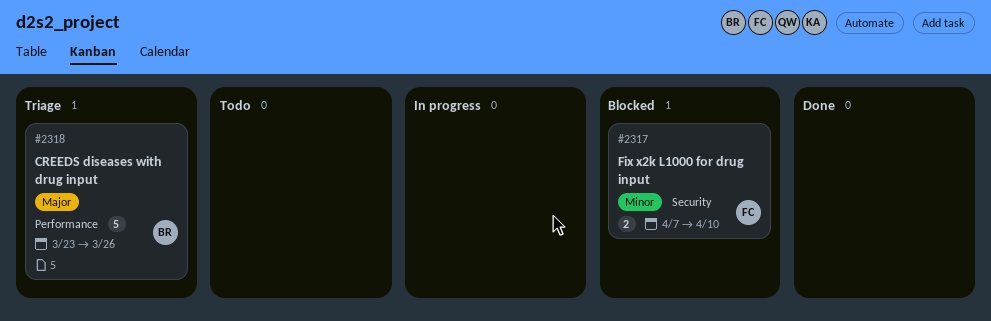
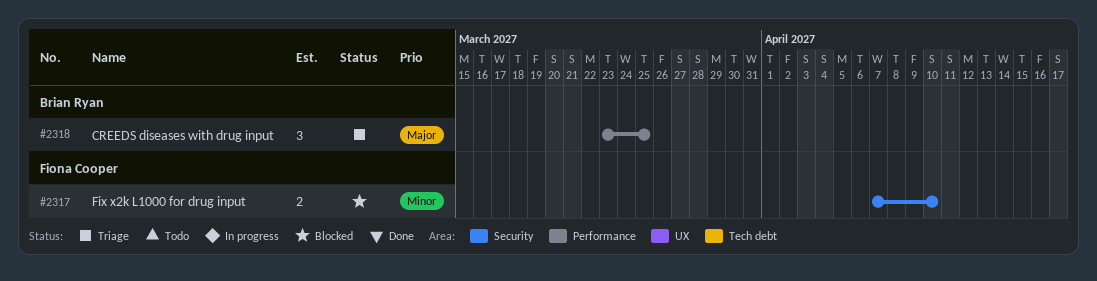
#2318, estimate: 5 -> 3
#2318, due: Mar 26 -> Mar 25

